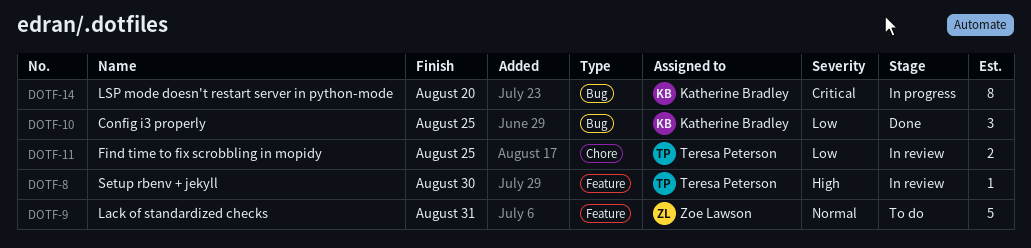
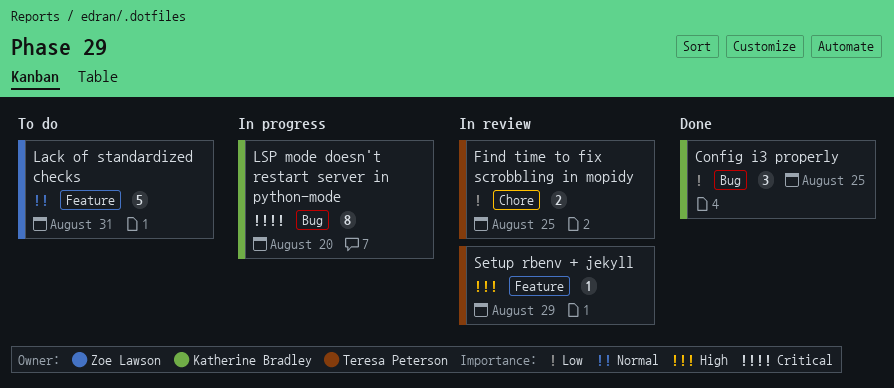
Setup rbenv + jekyll, due: Aug 30 -> Aug 29

